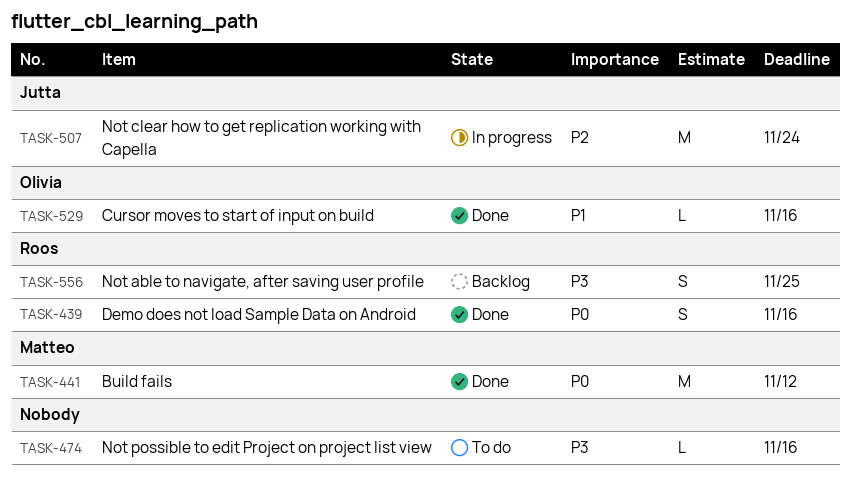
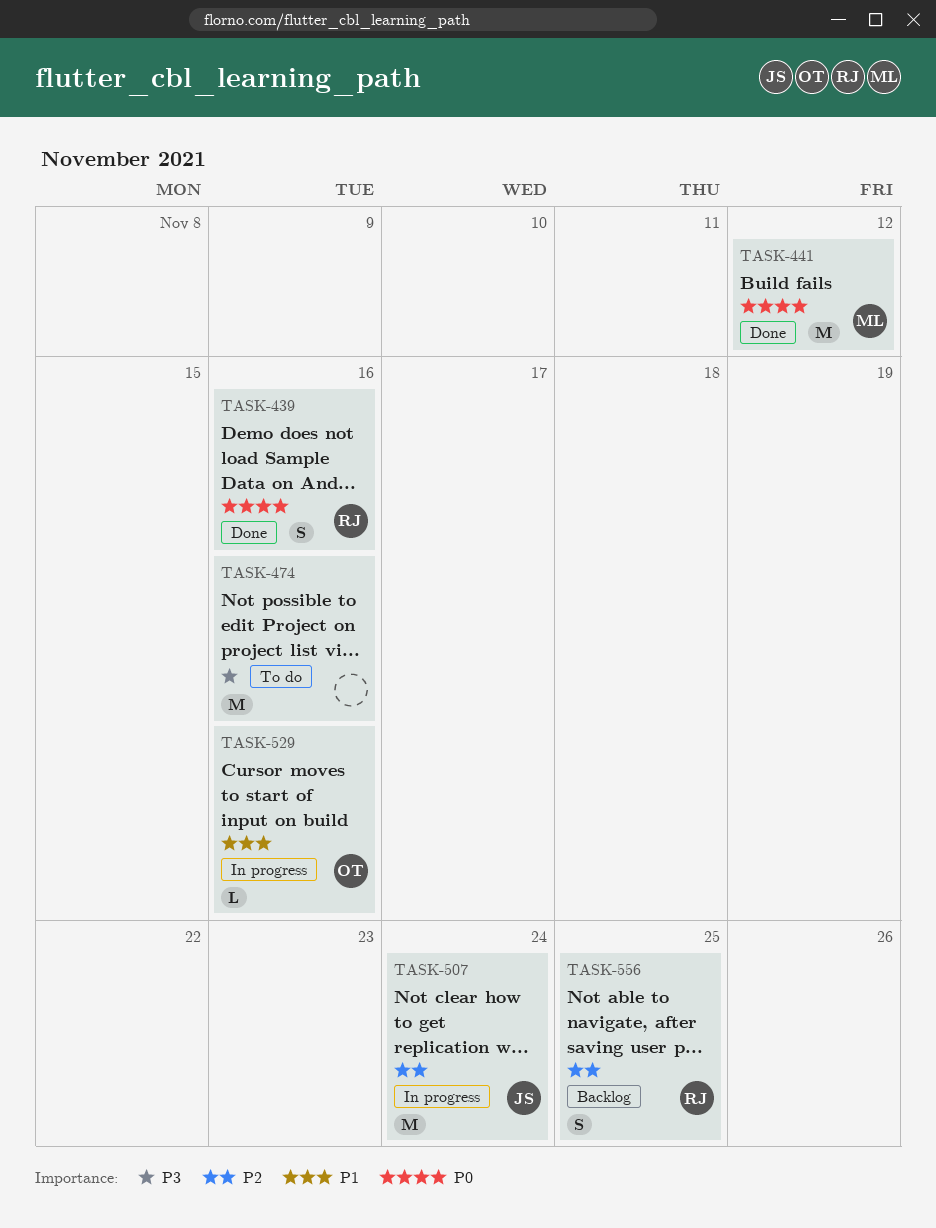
TASK-474, estimate: L -> M
TASK-529, status: Done -> In progress
TASK-556, priority: P3 -> P2

